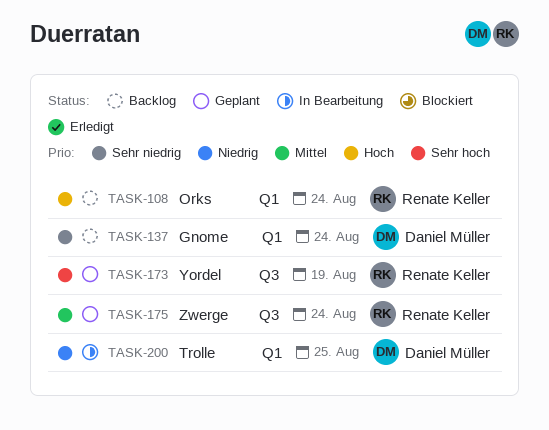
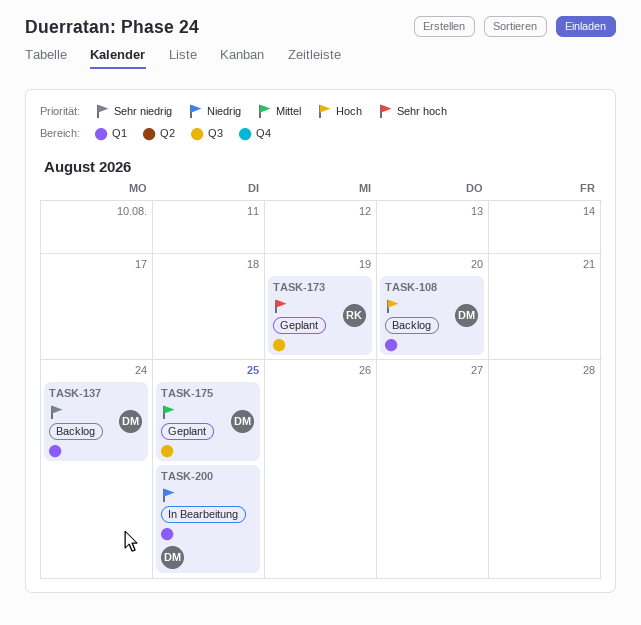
TASK-108, owner: Renate Keller -> Daniel Müller
TASK-108, due: Aug 24 -> Aug 20
TASK-175, owner: Renate Keller -> Daniel Müller
TASK-175, due: Aug 24 -> Aug 25

